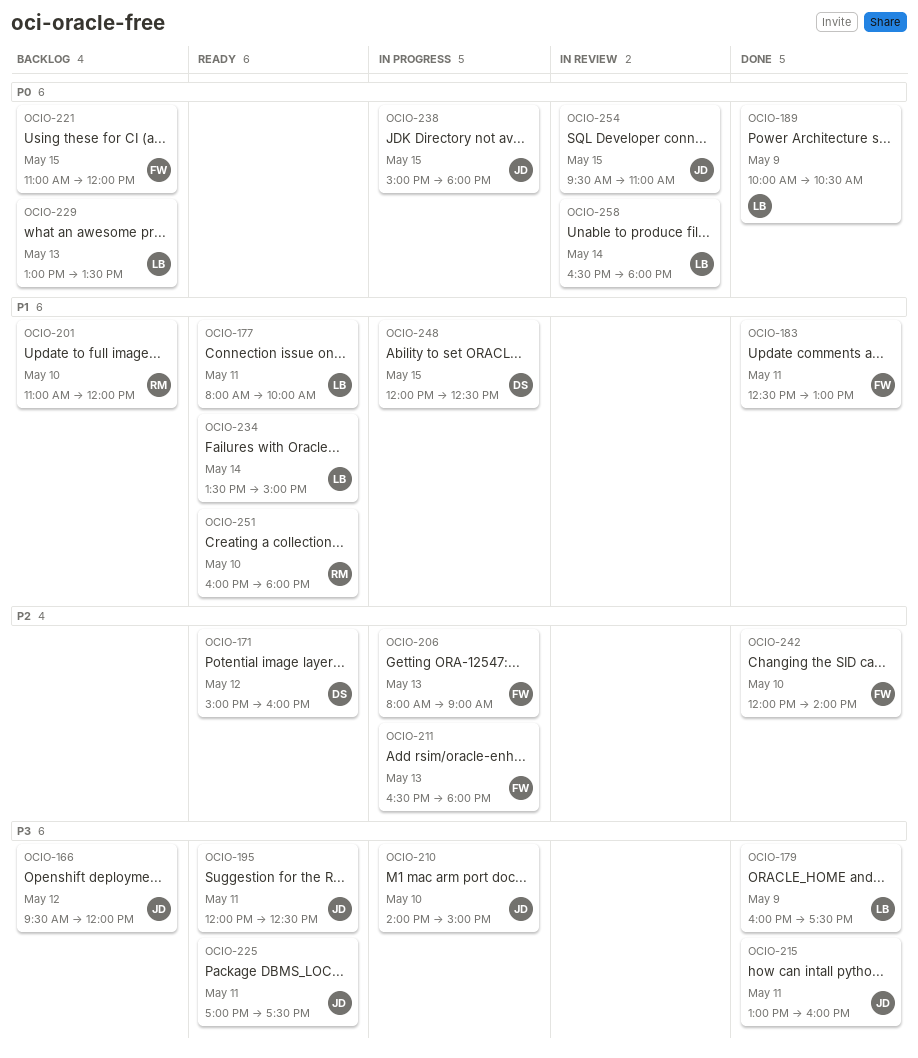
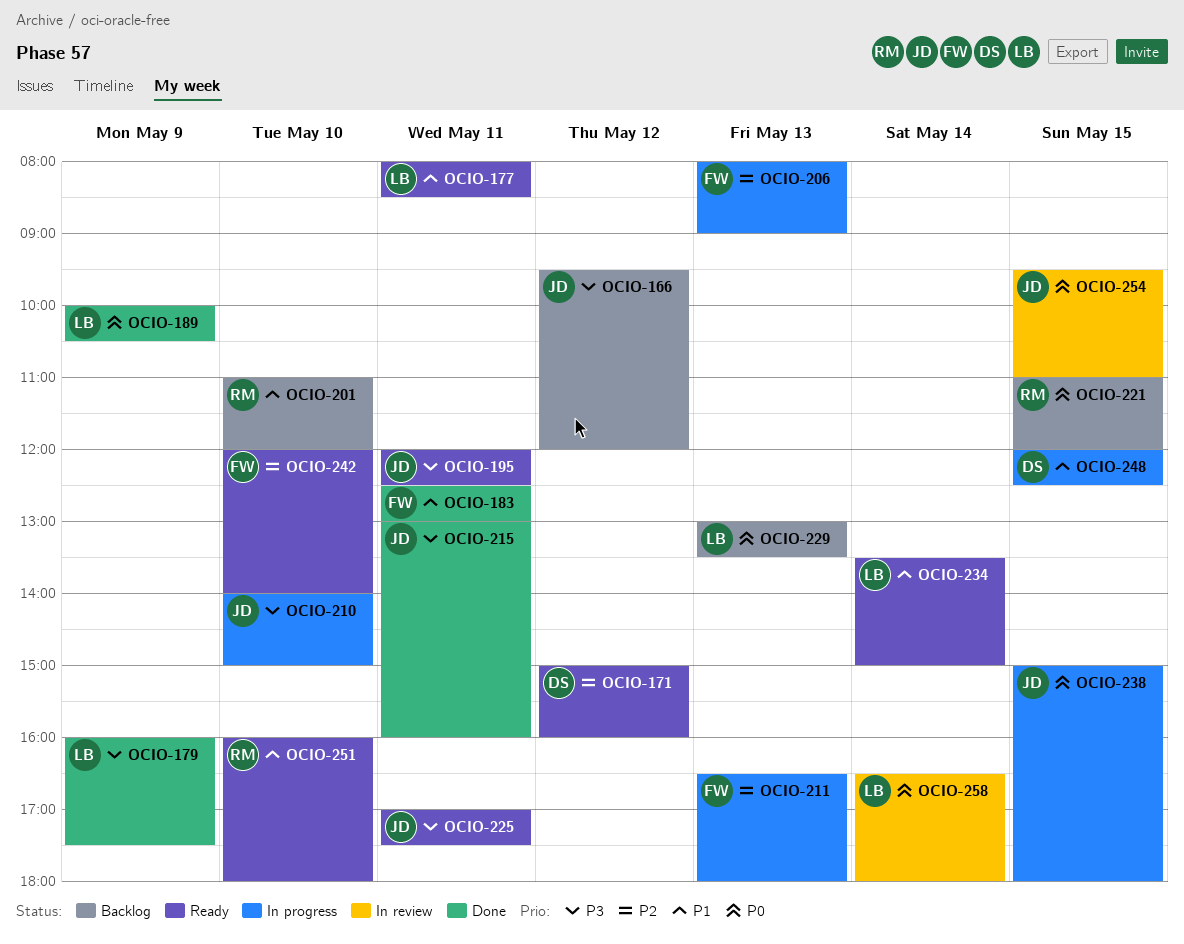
OCIO-177, ends: 10:00 -> 08:30
OCIO-221, owner: FW -> RM
OCIO-242, status: Done -> Ready

